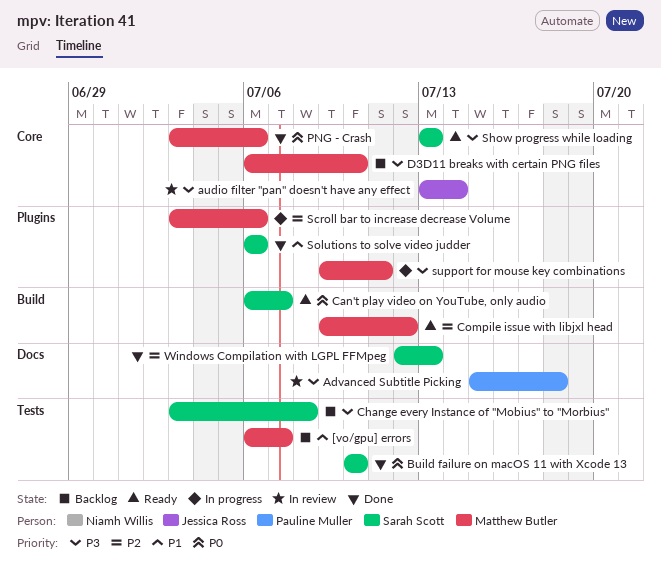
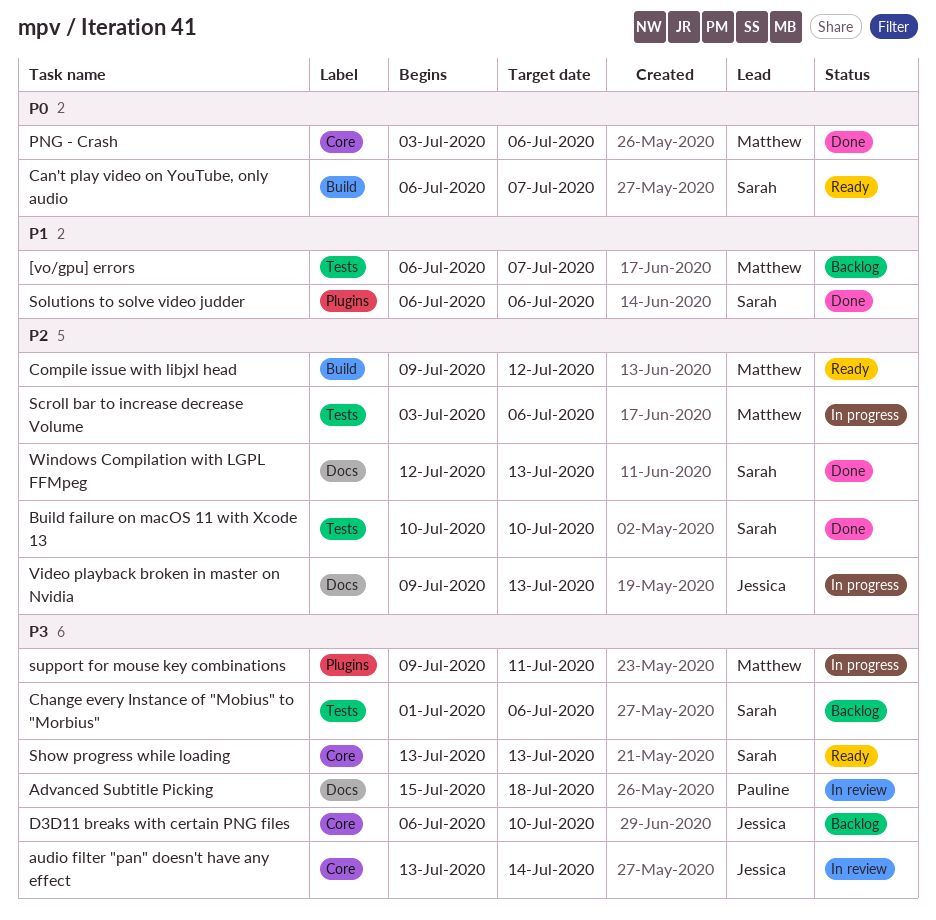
Build failure on macOS 11 with Xcode 13, priority: P0 -> P2
Change every Instance of "Mobius" to "Morbius", start: Jul 3 -> Jul 1
Change every Instance of "Mobius" to "Morbius", due: Jul 8 -> Jul 6
D3D11 breaks with certain PNG files, owner: Matthew Butler -> Jessica Ross
Scroll bar to increase decrease Volume, label: Plugins -> Tests
Video playback broken in master on Nvidia: none -> present

